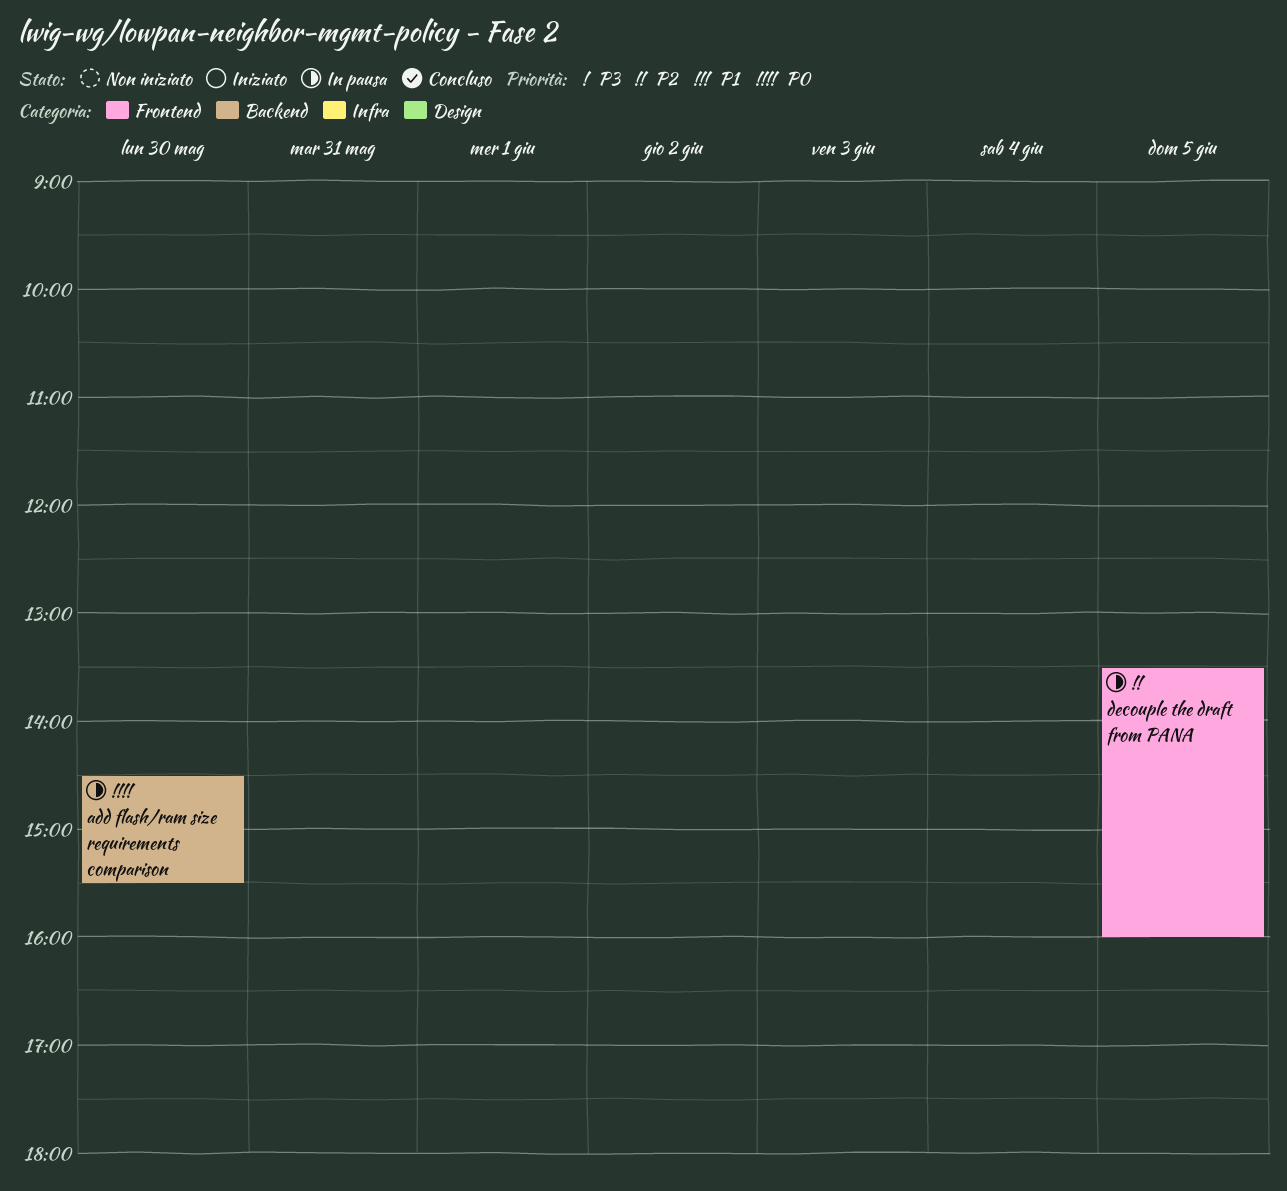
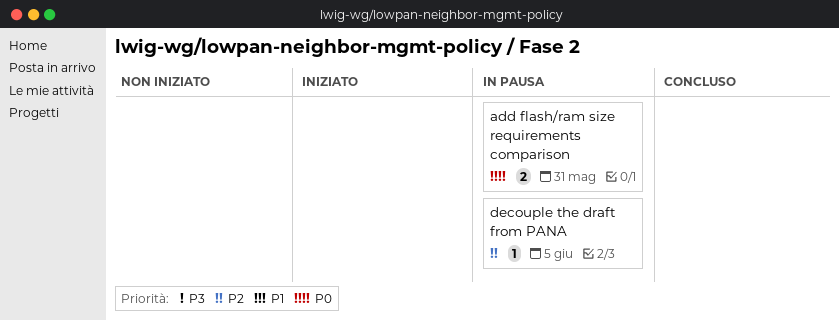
add flash/ram size requirements comparison, day: May 30 -> May 31

